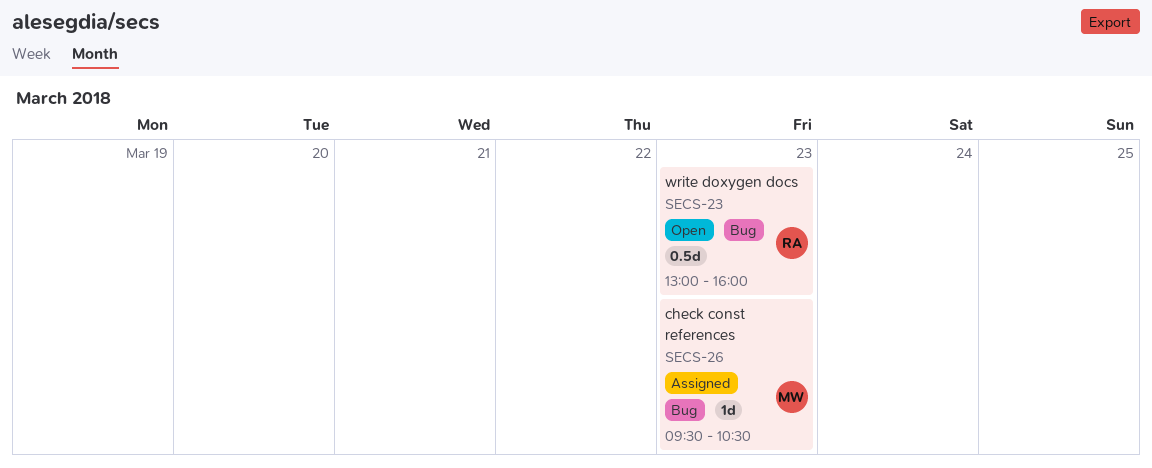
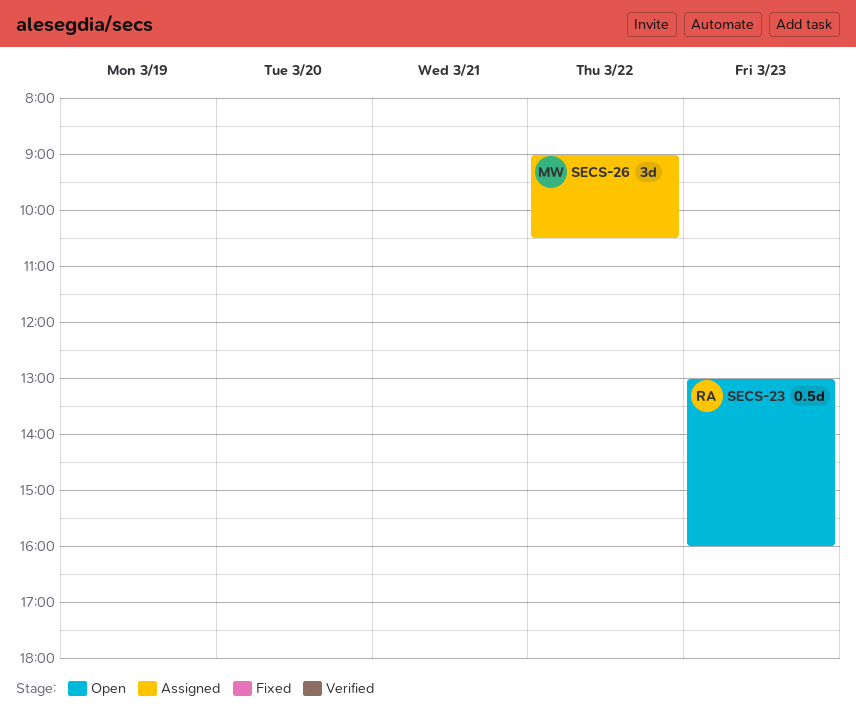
SECS-26, estimate: 1d -> 3d
SECS-26, day: Mar 23 -> Mar 22
SECS-26, begins: 09:30 -> 09:00

